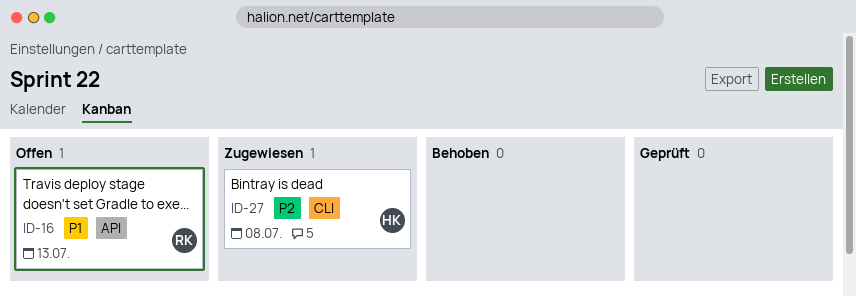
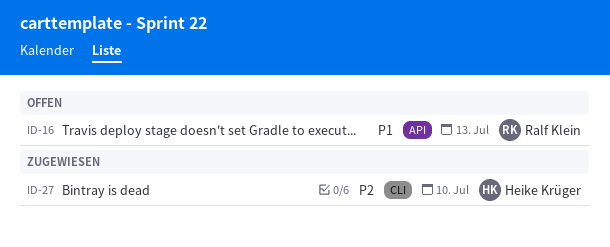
ID-27, due: Jul 8 -> Jul 10

